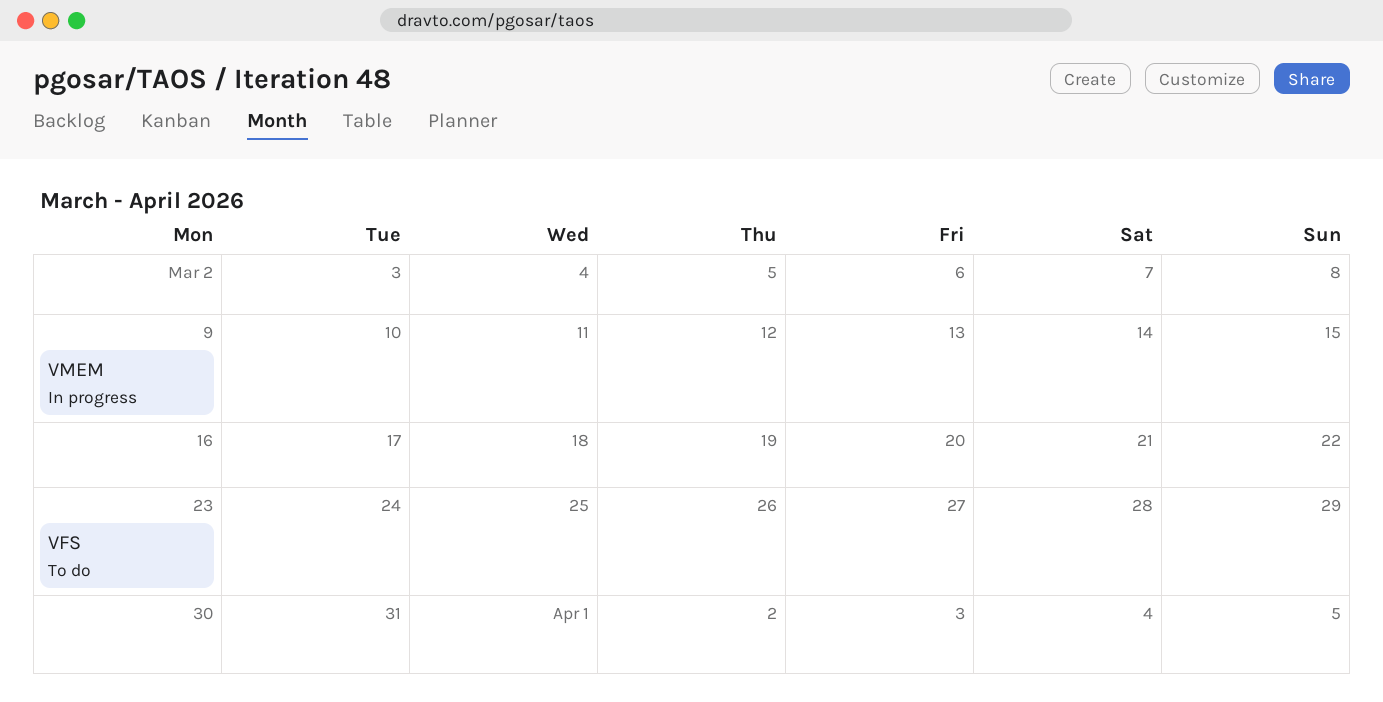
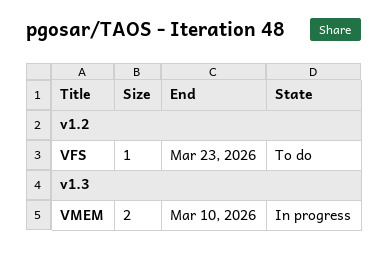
VMEM, due: Mar 9 -> Mar 10

